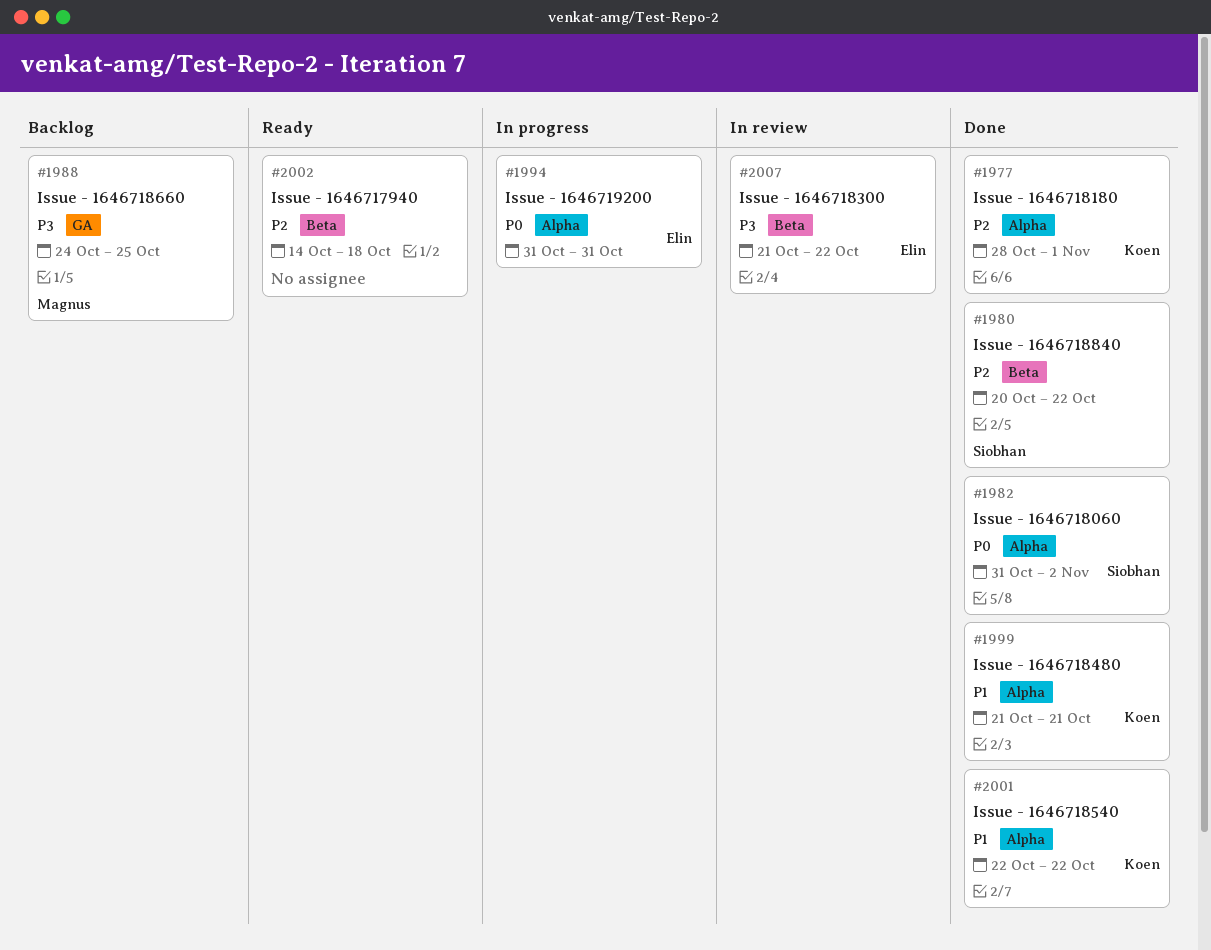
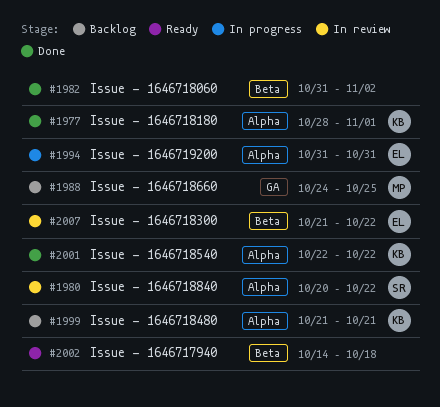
#1980, status: Done -> In review
#1980, label: Beta -> Alpha
#1982, owner: Siobhan -> none
#1982, label: Alpha -> Beta
#1999, status: Done -> Backlog

